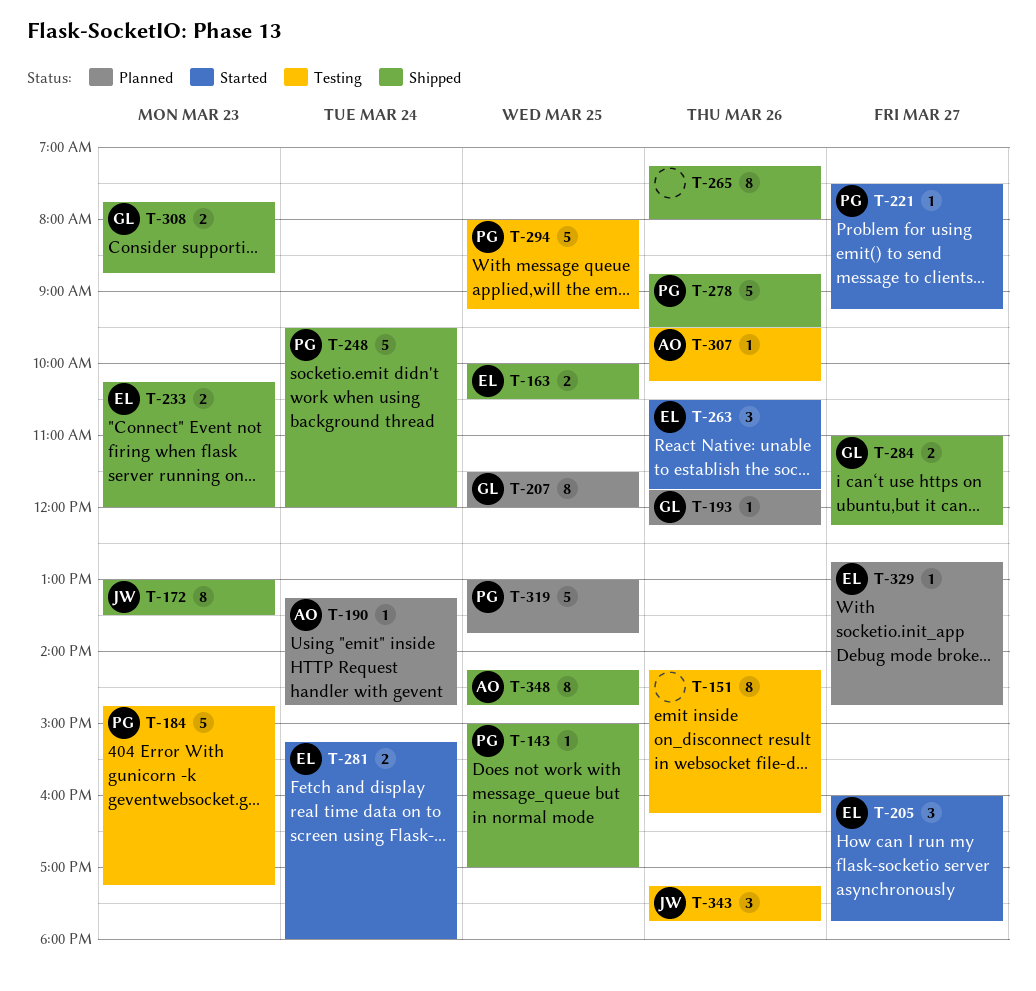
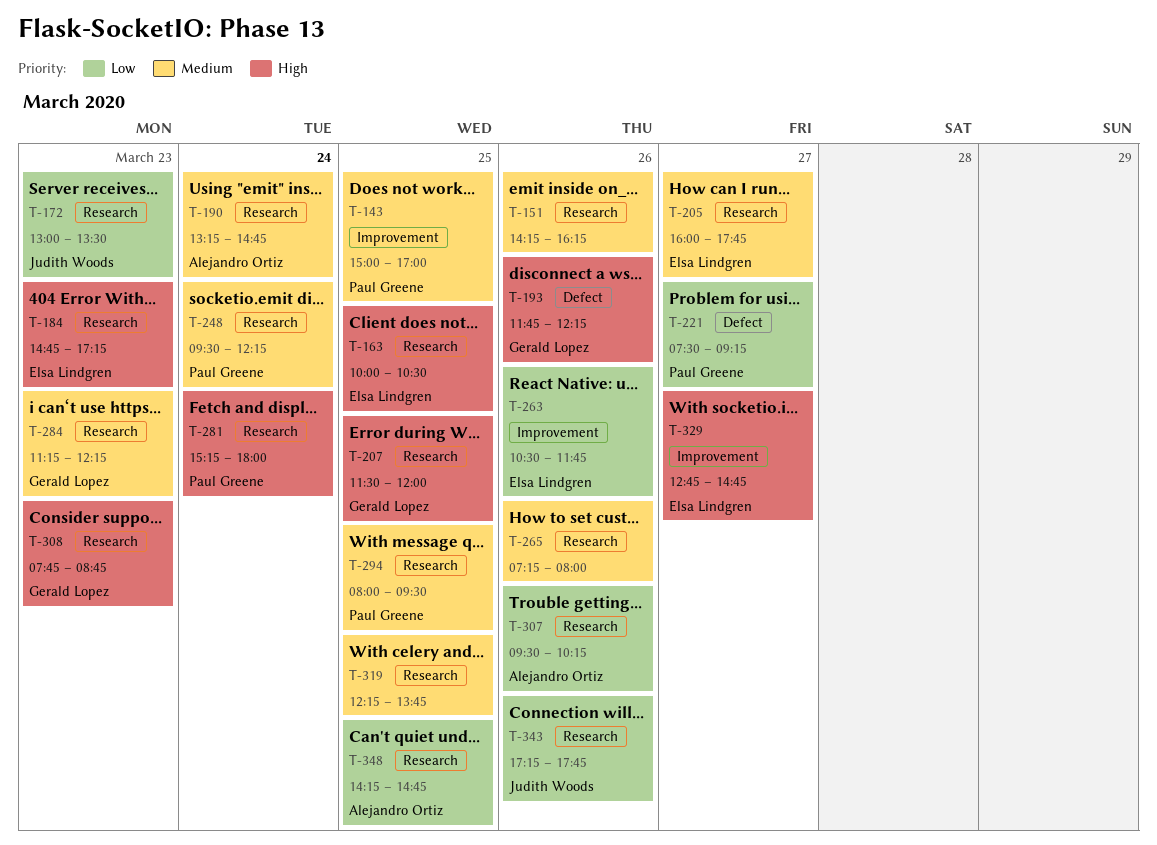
T-184, owner: Paul Greene -> Elsa Lindgren
T-233: present -> none
T-248, ends: 12:00 -> 12:15
T-278: present -> none
T-281, owner: Elsa Lindgren -> Paul Greene
T-284, day: Mar 27 -> Mar 23
T-284, begins: 11:00 -> 11:15
T-294, ends: 09:15 -> 09:30
T-319, owner: Paul Greene -> none
T-319, begins: 13:00 -> 12:15

